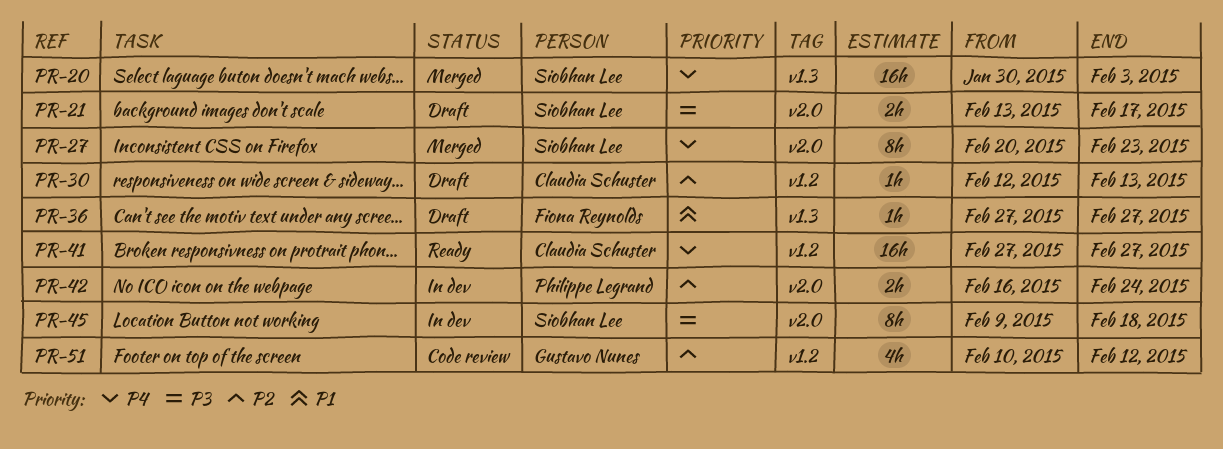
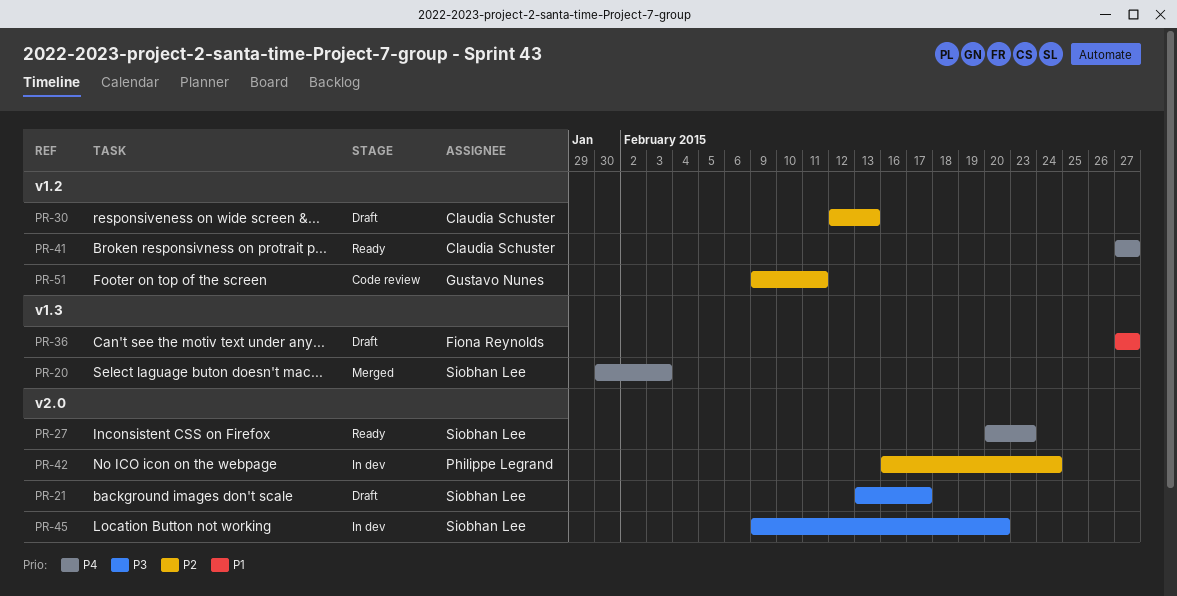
PR-27, status: Merged -> Ready
PR-45, due: Feb 18 -> Feb 20
PR-51, start: Feb 10 -> Feb 9
PR-51, due: Feb 12 -> Feb 11

